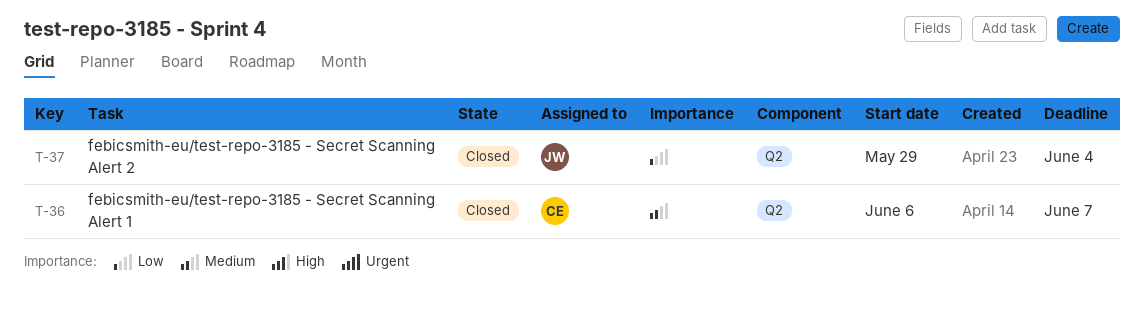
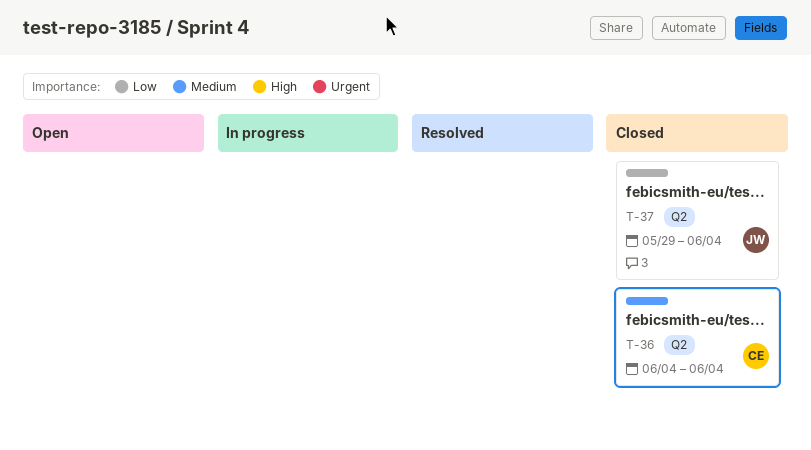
T-36, start: Jun 6 -> Jun 4
T-36, due: Jun 7 -> Jun 4

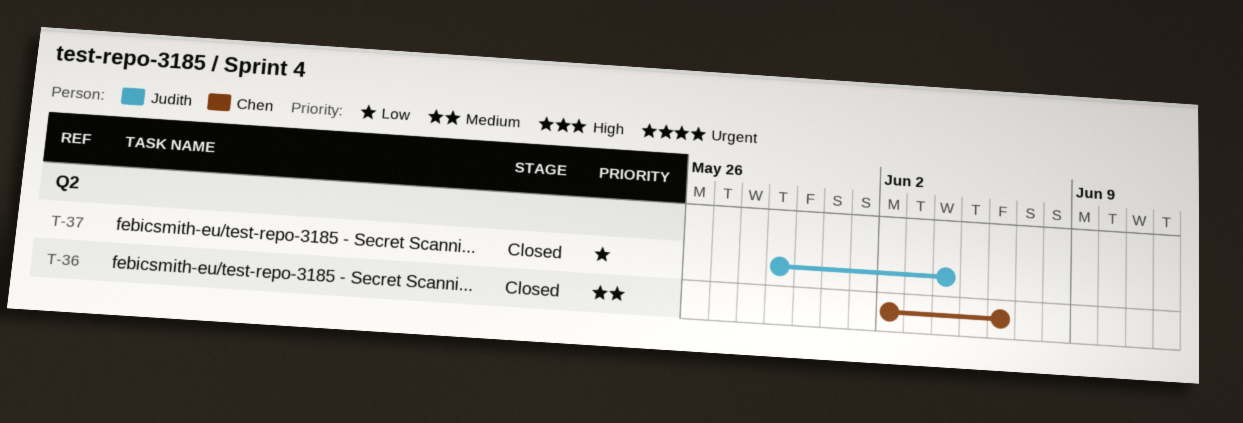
T-36, start: Jun 4 -> Jun 2
T-36, due: Jun 4 -> Jun 6

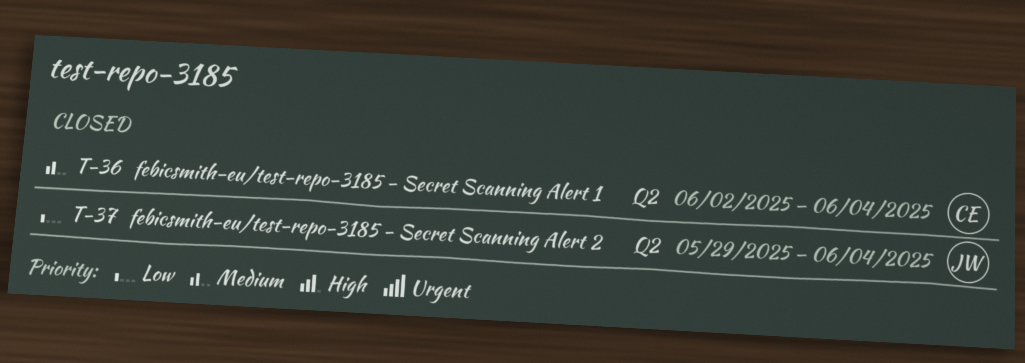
T-36, due: Jun 6 -> Jun 4

